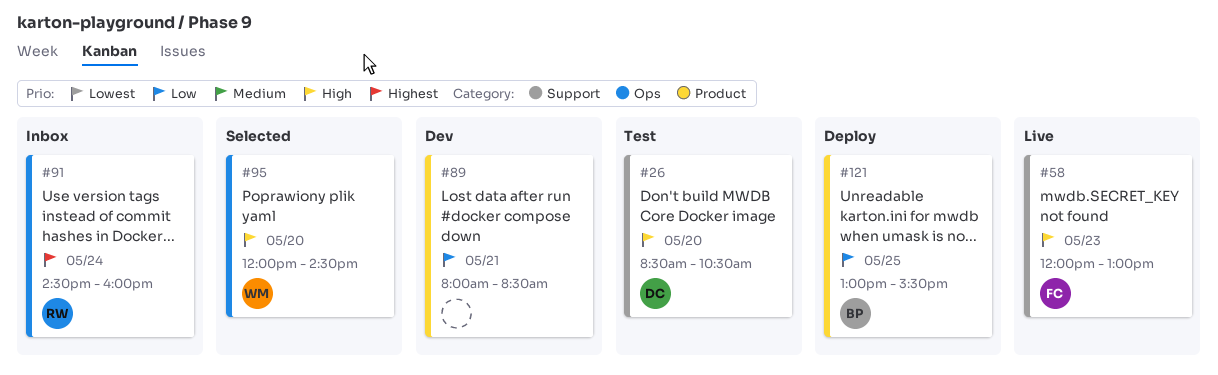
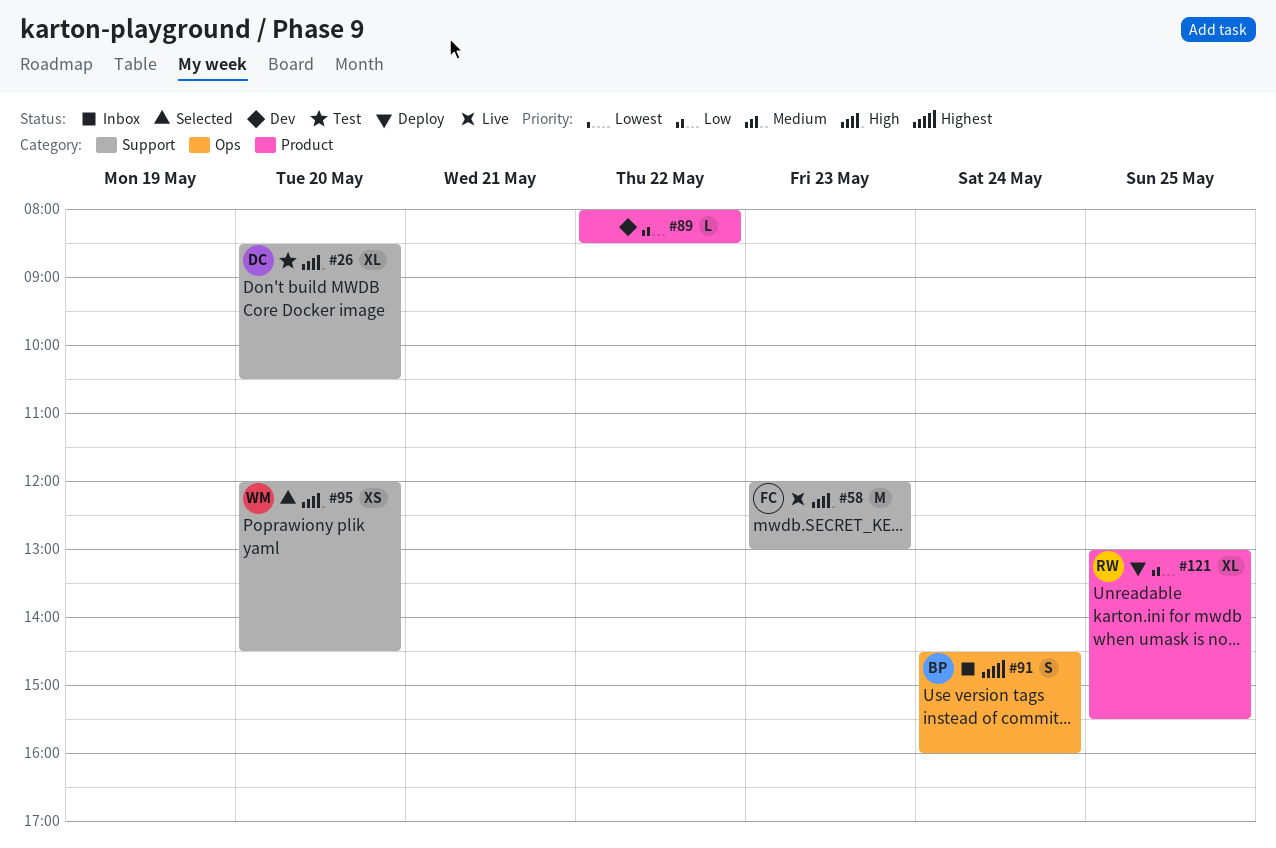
#89, day: May 21 -> May 22
#91, owner: RW -> BP
#95, label: Ops -> Support
#121, owner: BP -> RW

